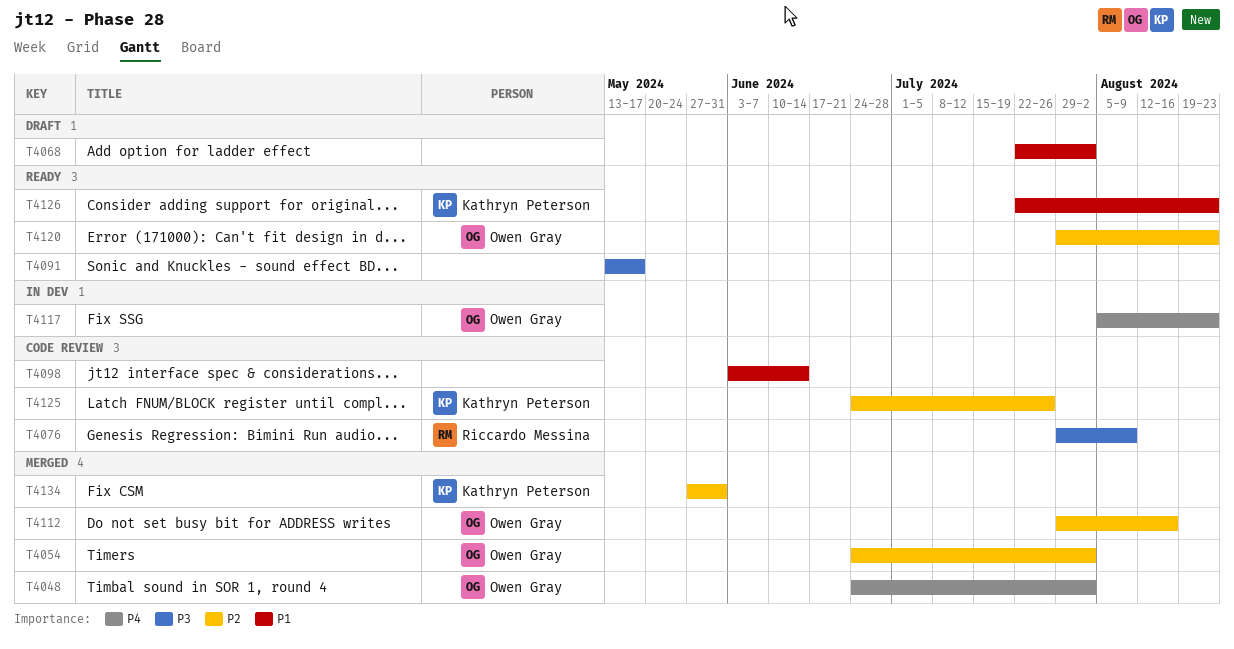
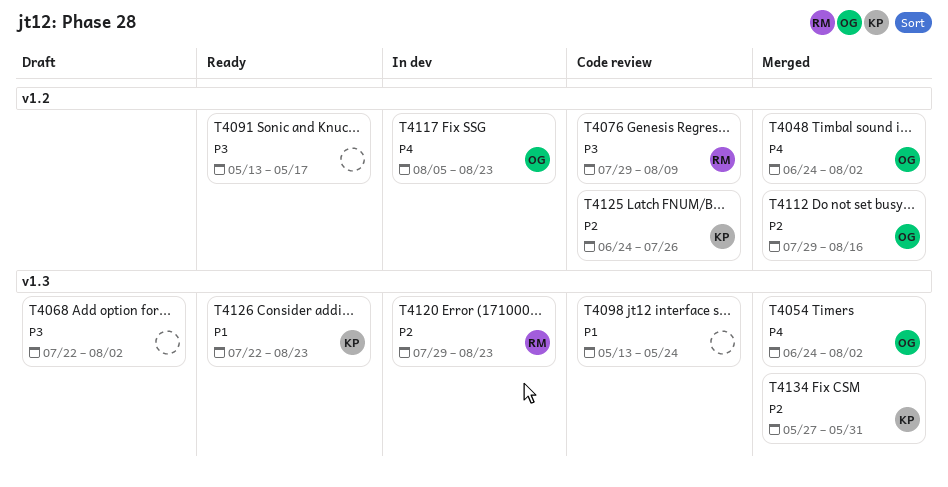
T4054, priority: P2 -> P4
T4068, priority: P1 -> P3
T4098, start: Jun 3 -> May 13
T4098, due: Jun 14 -> May 24
T4120, status: Ready -> In dev
T4120, owner: Owen Gray -> Riccardo Messina

